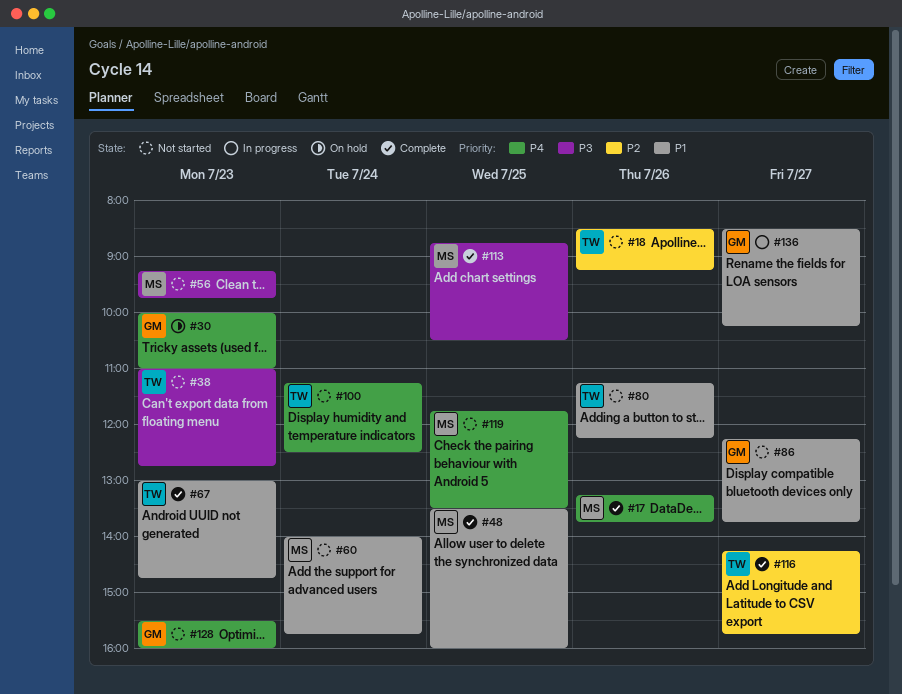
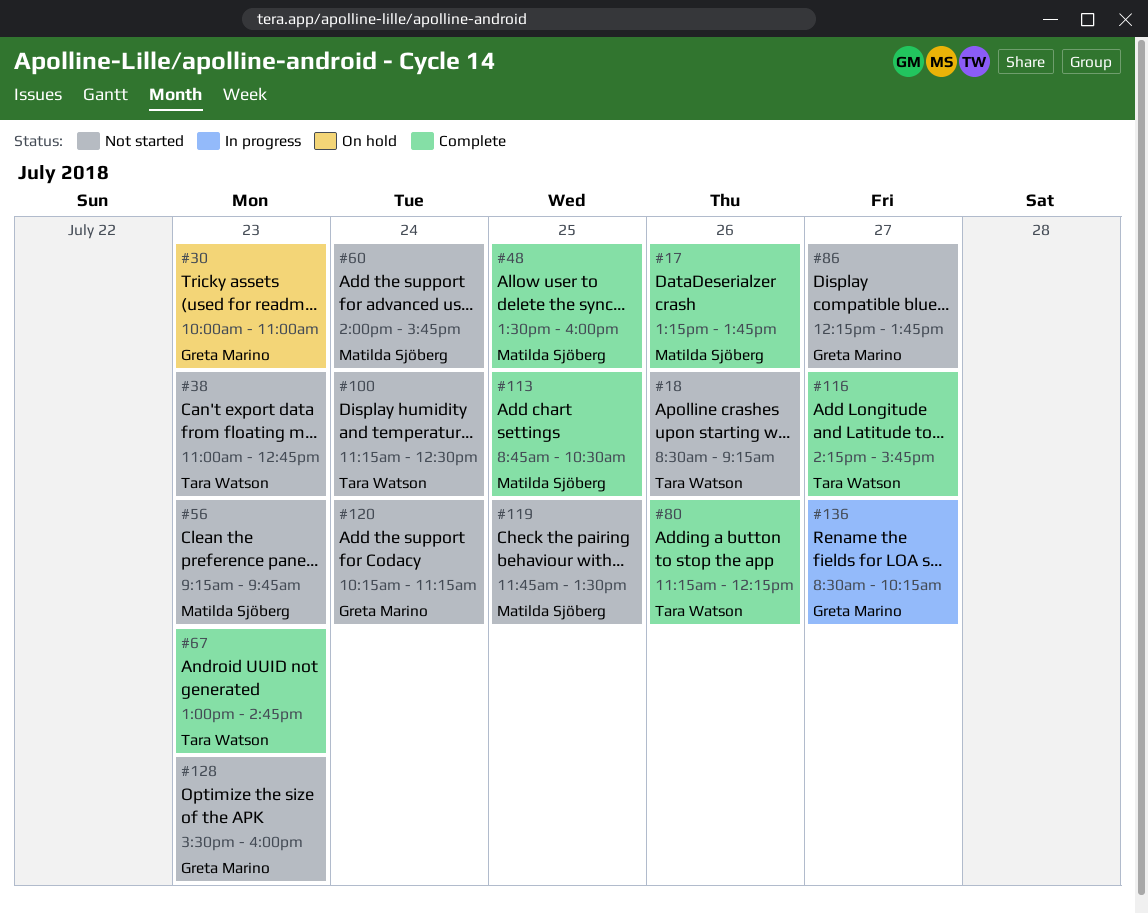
#80, status: Not started -> Complete
#120: none -> present

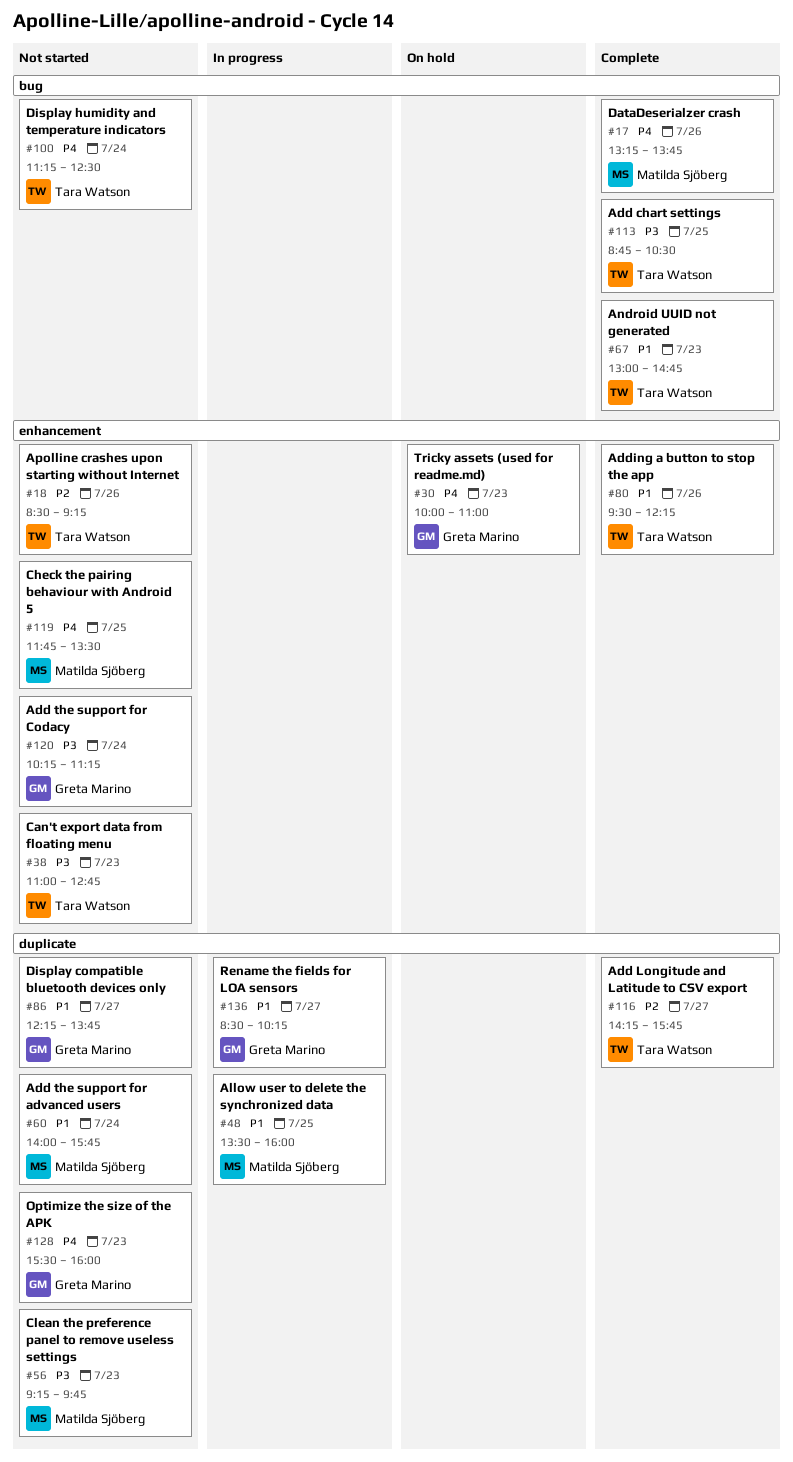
#48, status: Complete -> In progress
#80, begins: 11:15 -> 09:30
#113, owner: Matilda Sjöberg -> Tara Watson

